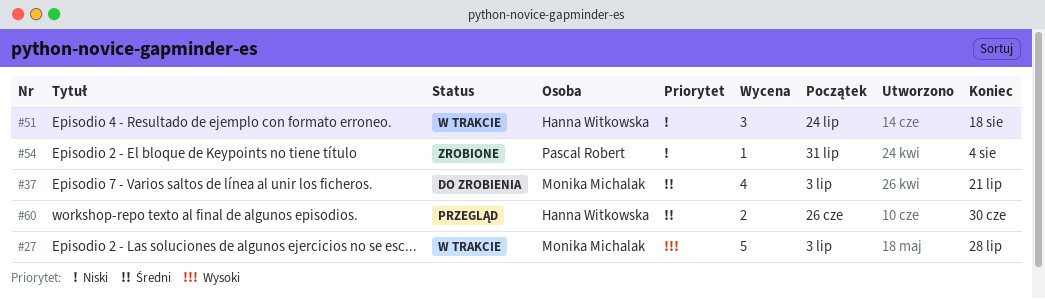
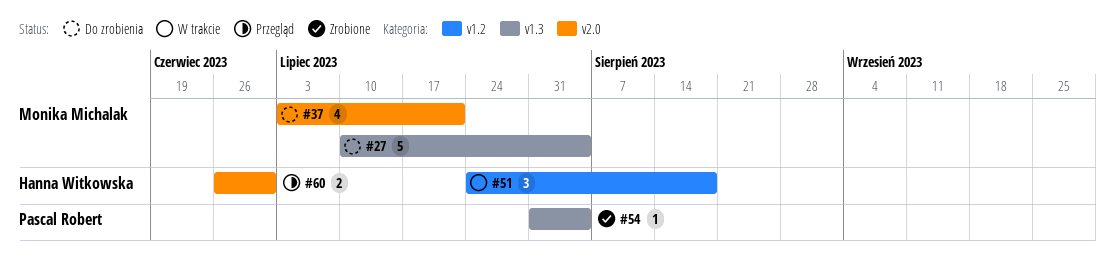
#27, status: W trakcie -> Do zrobienia
#27, start: Jul 3 -> Jul 10
#27, due: Jul 28 -> Aug 4

